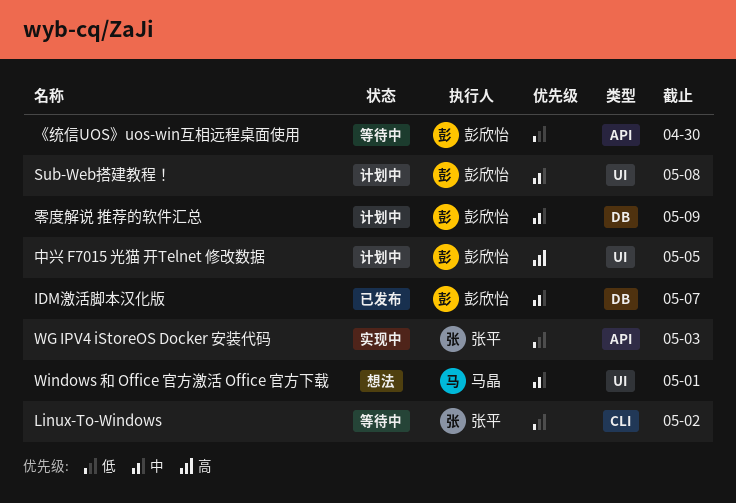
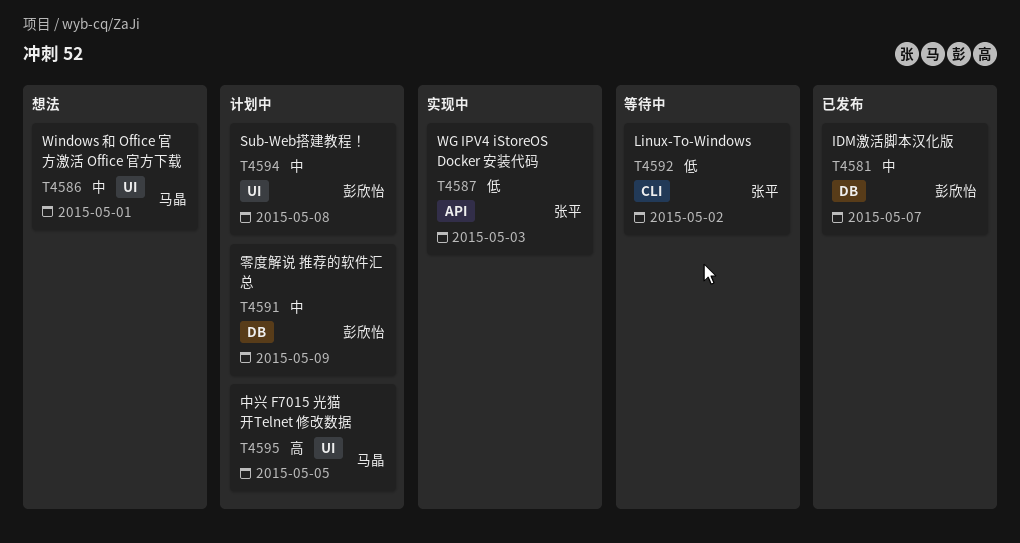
《统信UOS》uos-win互相远程桌面使用: present -> none
中兴 F7015 光猫 开Telnet 修改数据, owner: 彭欣怡 -> 马晶

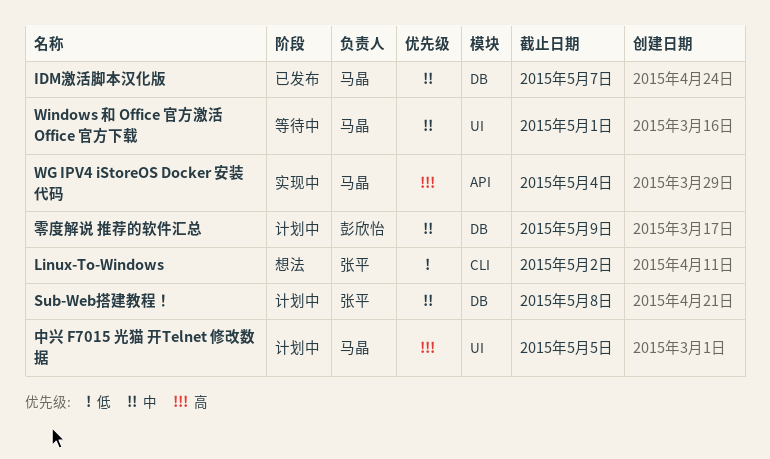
IDM激活脚本汉化版, owner: 彭欣怡 -> 马晶
Linux-To-Windows, status: 等待中 -> 想法
Sub-Web搭建教程！, owner: 彭欣怡 -> 张平
Sub-Web搭建教程！, label: UI -> DB
WG IPV4 iStoreOS Docker 安装代码, owner: 张平 -> 马晶
WG IPV4 iStoreOS Docker 安装代码, priority: 低 -> 高
WG IPV4 iStoreOS Docker 安装代码, due: May 3 -> May 4
Windows 和 Office 官方激活 Office 官方下载, status: 想法 -> 等待中

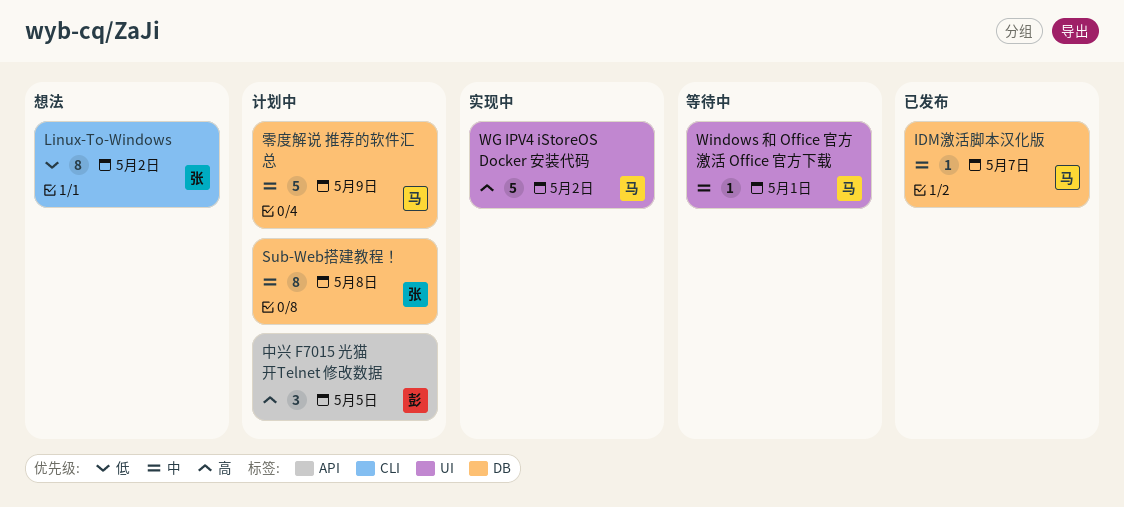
WG IPV4 iStoreOS Docker 安装代码, label: API -> UI
WG IPV4 iStoreOS Docker 安装代码, due: May 4 -> May 2
中兴 F7015 光猫 开Telnet 修改数据, owner: 马晶 -> 彭欣怡
中兴 F7015 光猫 开Telnet 修改数据, label: UI -> API
零度解说 推荐的软件汇总, owner: 彭欣怡 -> 马晶

